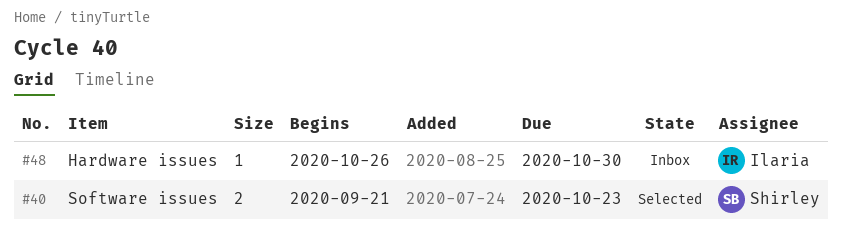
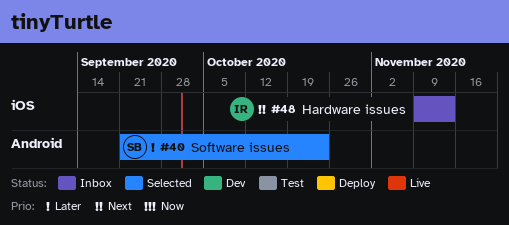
#48, start: Oct 26 -> Nov 9
#48, due: Oct 30 -> Nov 13

